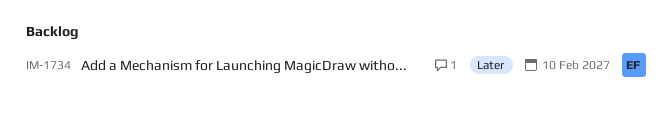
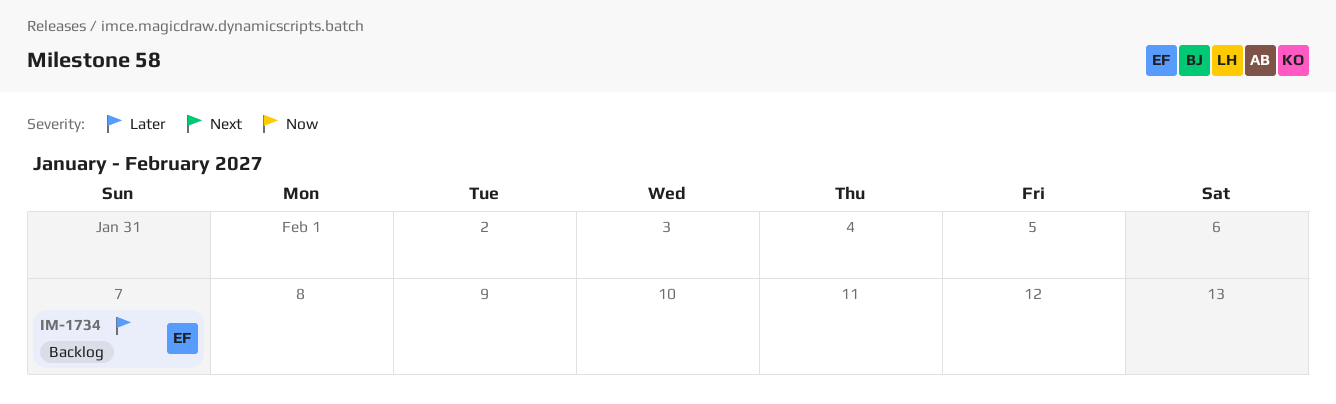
IM-1734, due: Feb 10 -> Feb 7

